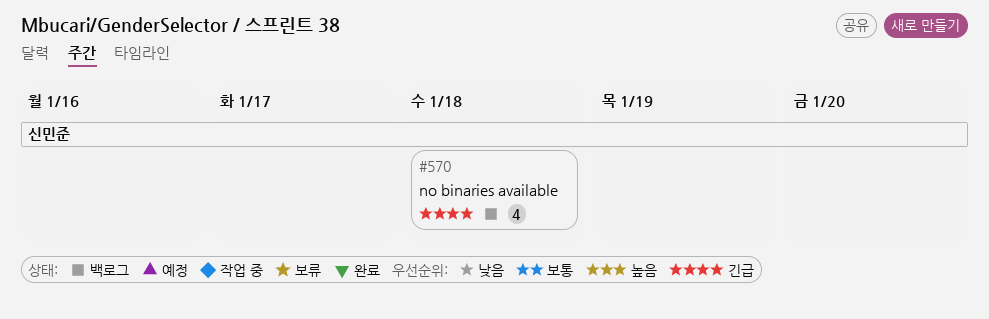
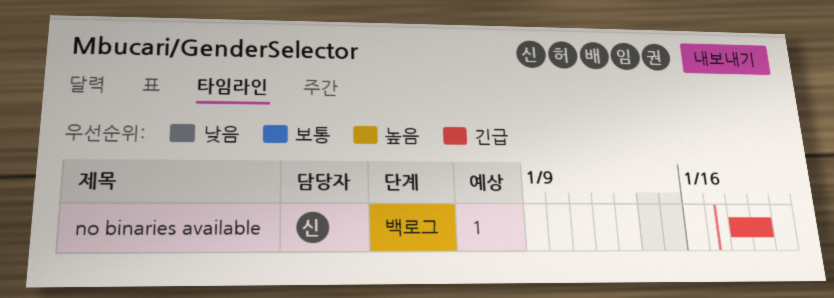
no binaries available, estimate: 4 -> 1
no binaries available, due: Jan 18 -> Jan 19

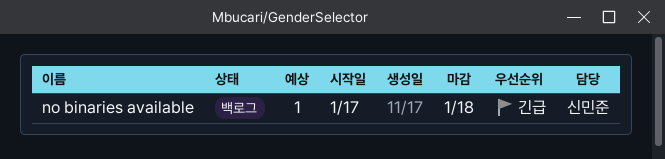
no binaries available, start: Jan 18 -> Jan 17
no binaries available, due: Jan 19 -> Jan 18

